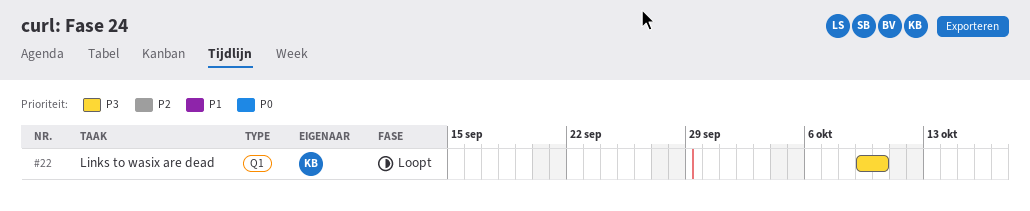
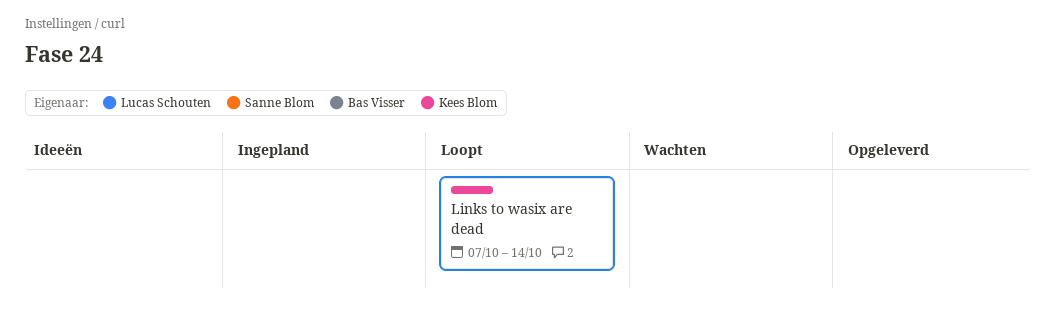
Links to wasix are dead, start: Oct 9 -> Oct 7
Links to wasix are dead, due: Oct 10 -> Oct 14

